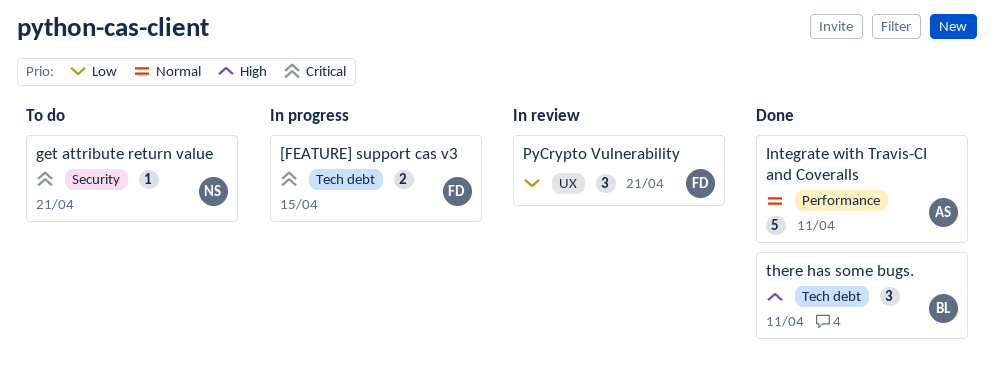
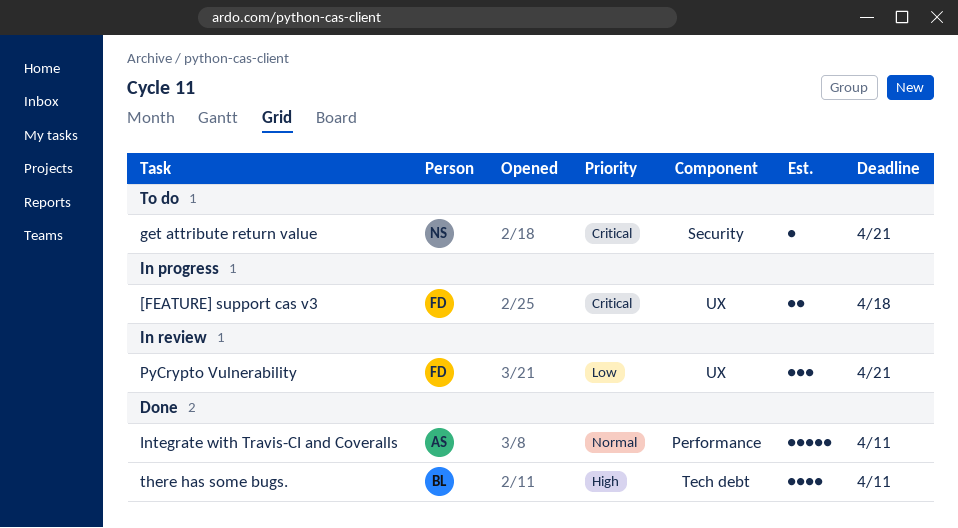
[FEATURE] support cas v3, label: Tech debt -> UX
[FEATURE] support cas v3, due: Apr 15 -> Apr 18
there has some bugs., estimate: 3 -> 4

